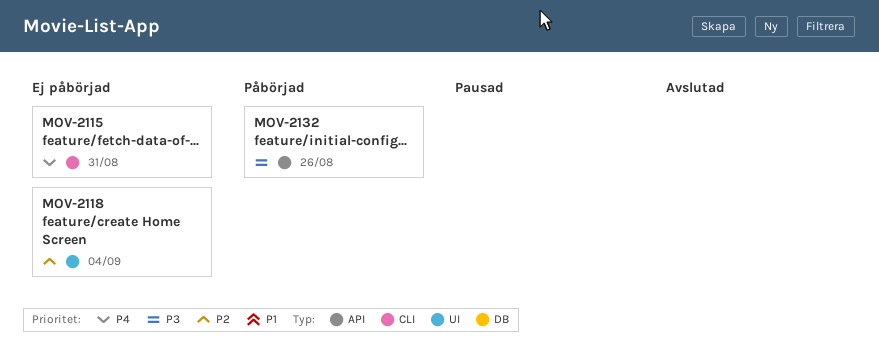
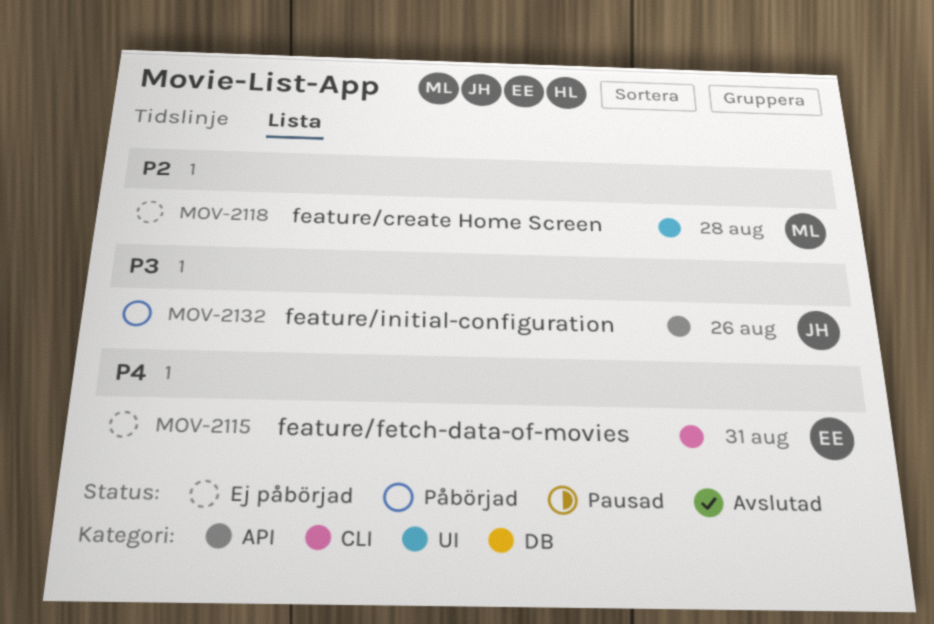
MOV-2118, due: Sep 4 -> Aug 28

